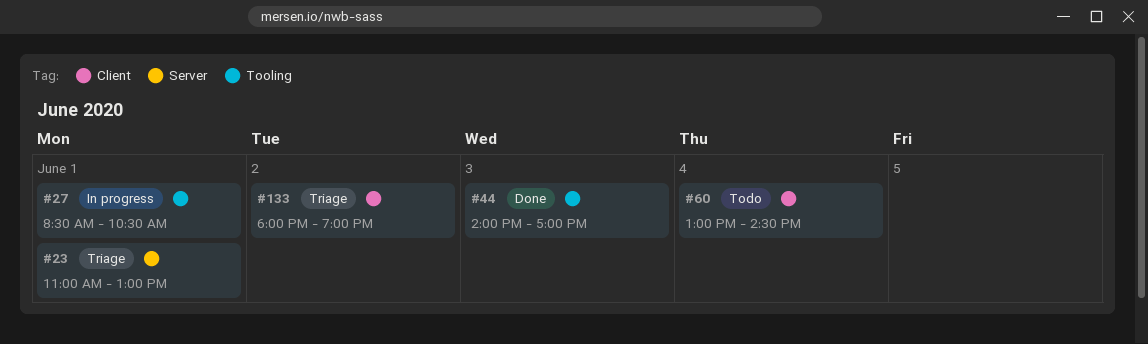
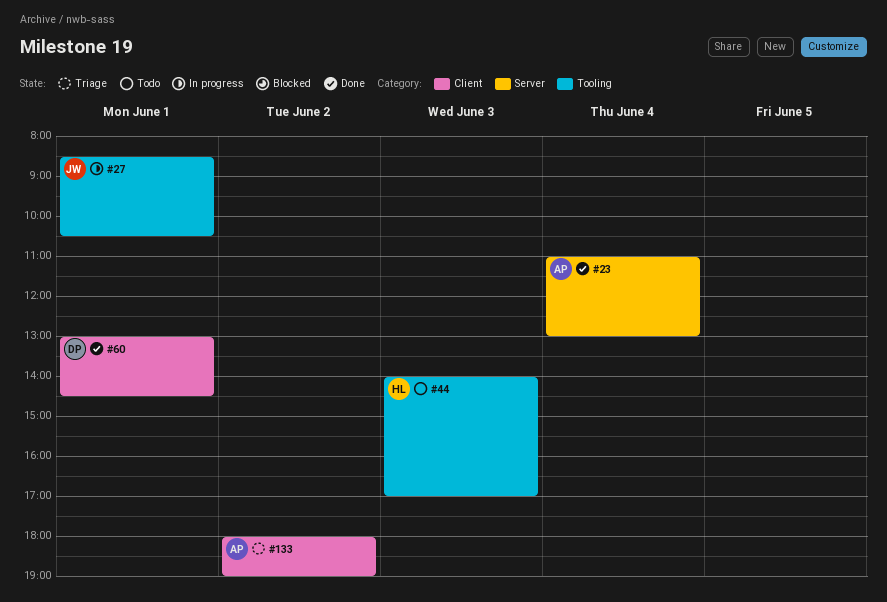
#23, status: Triage -> Done
#23, day: Jun 1 -> Jun 4
#44, status: Done -> Todo
#60, status: Todo -> Done
#60, day: Jun 4 -> Jun 1

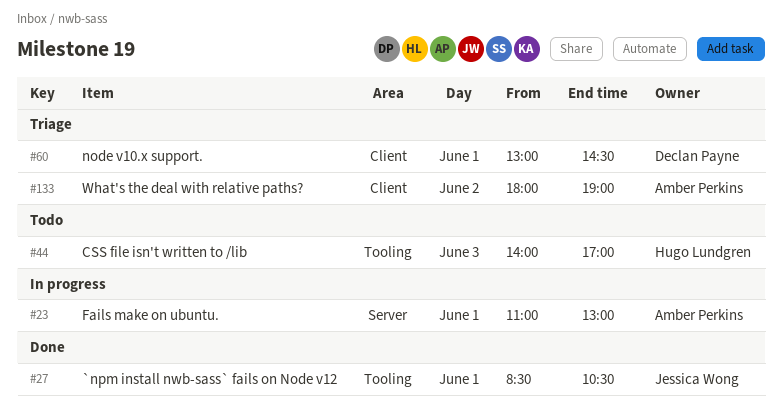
#23, status: Done -> In progress
#23, day: Jun 4 -> Jun 1
#27, status: In progress -> Done
#60, status: Done -> Triage

